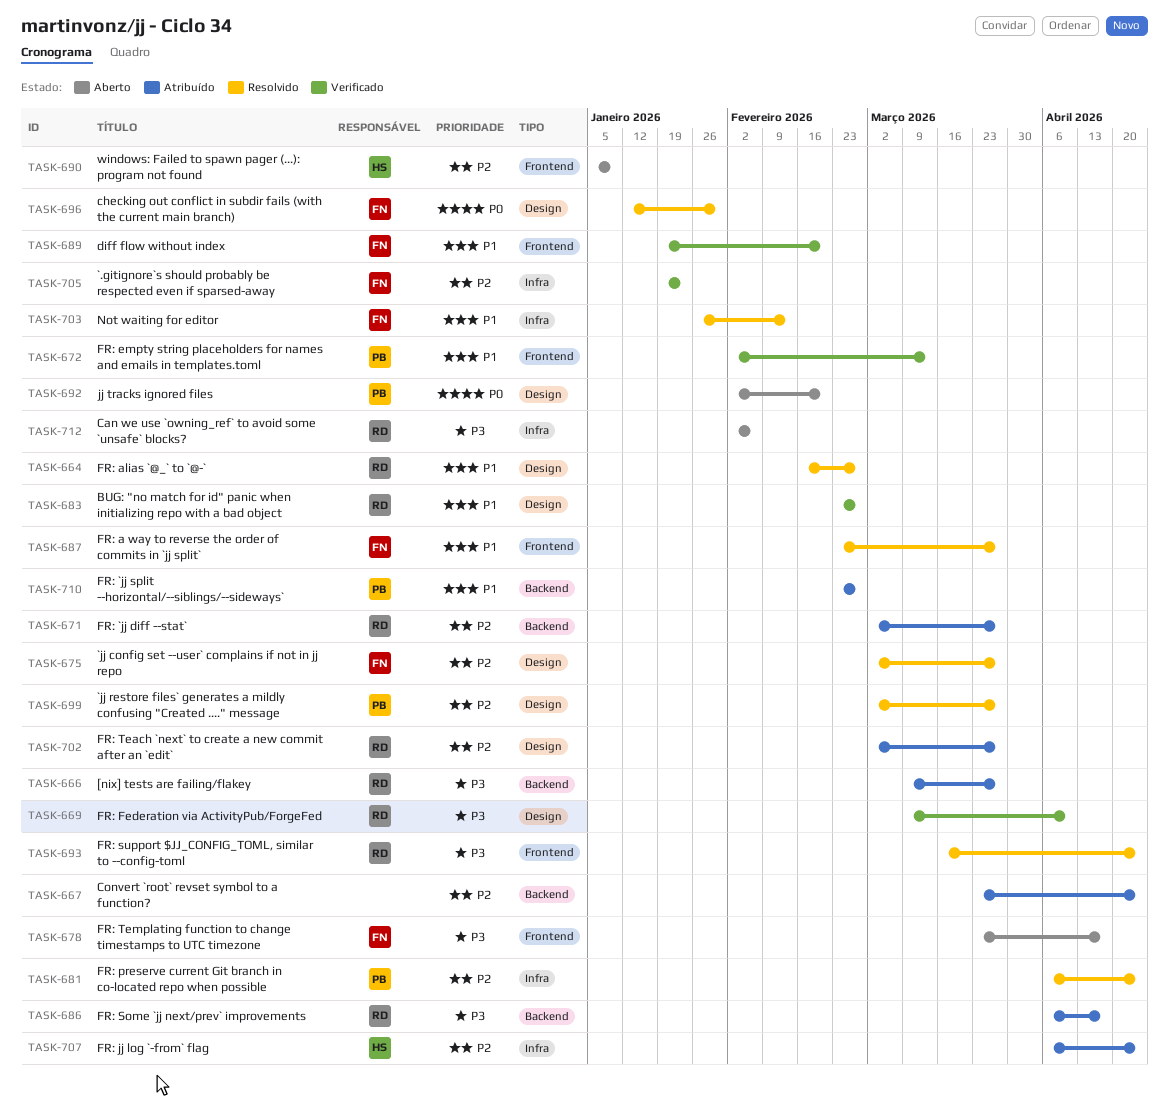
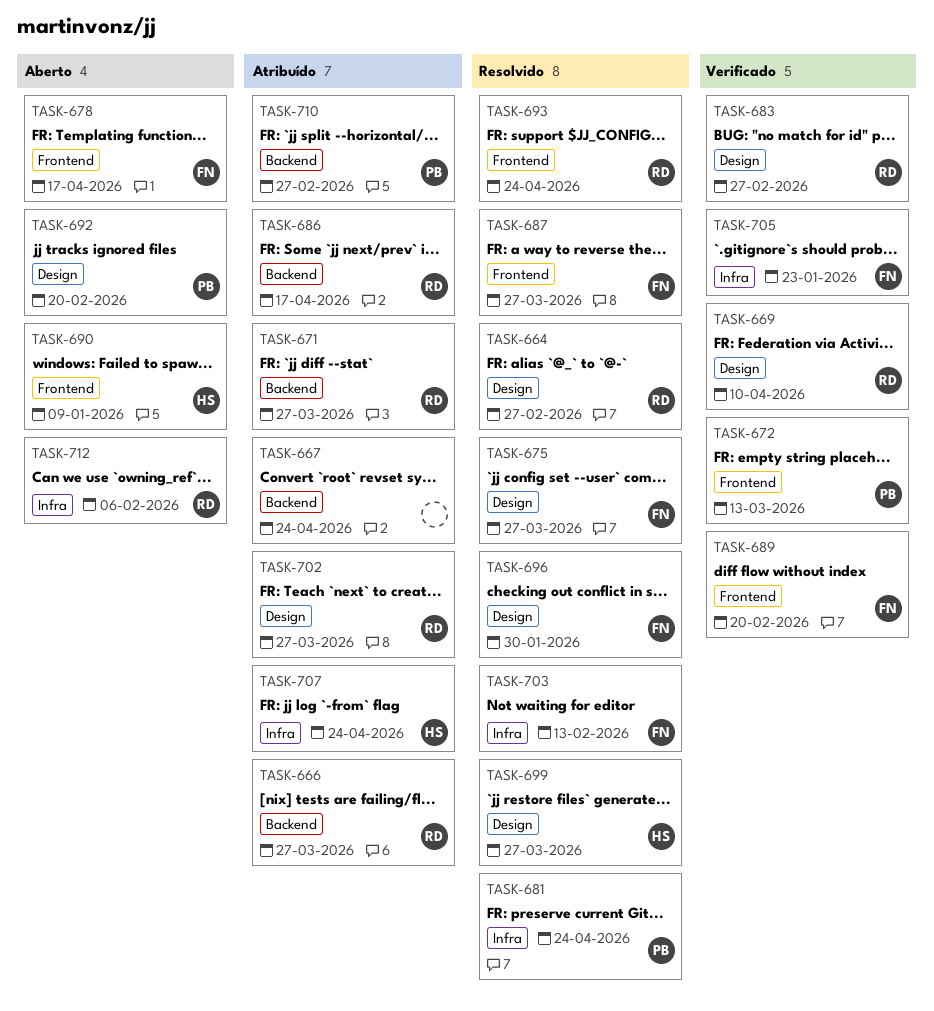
TASK-699, owner: PB -> HS

